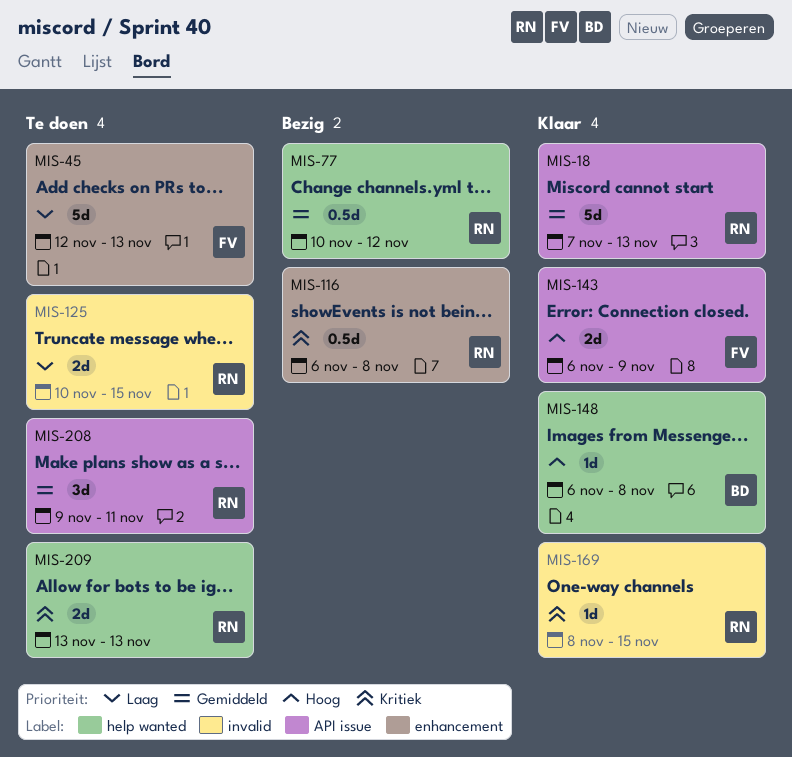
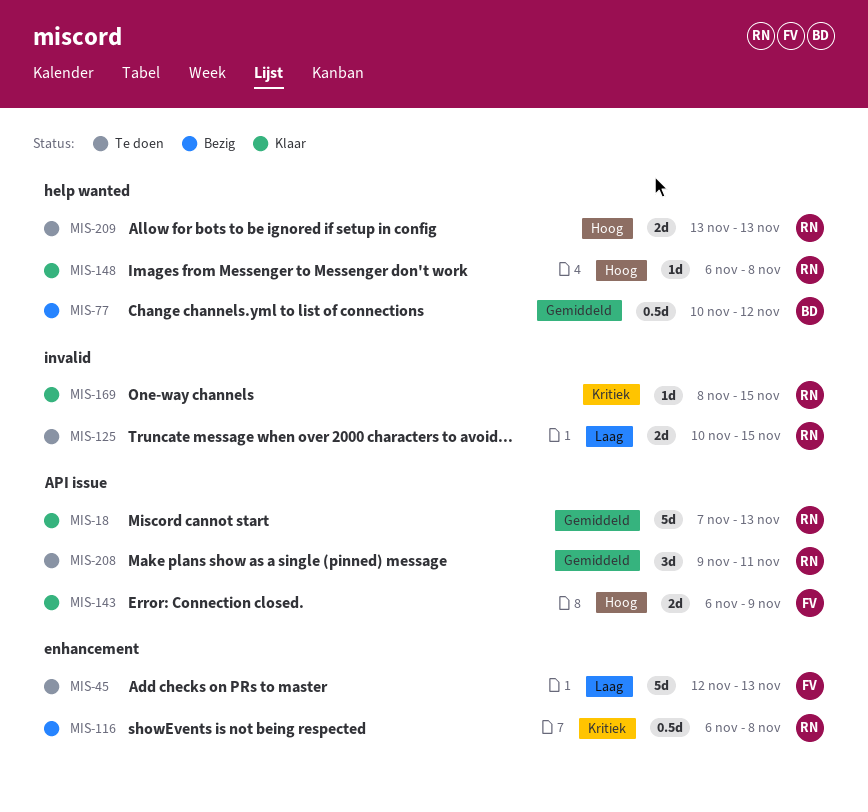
MIS-77, owner: RN -> BD
MIS-148, owner: BD -> RN
MIS-209, priority: Kritiek -> Hoog

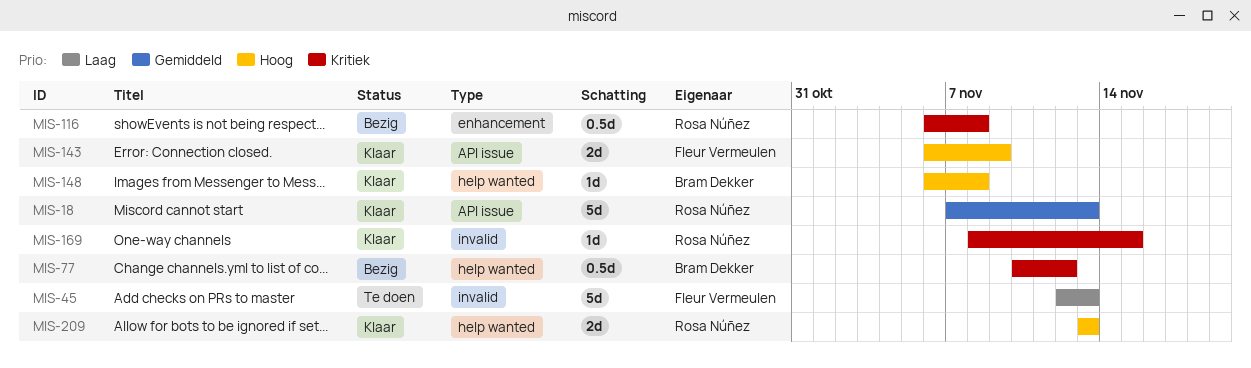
MIS-45, label: enhancement -> invalid
MIS-77, priority: Gemiddeld -> Kritiek
MIS-125: present -> none
MIS-148, owner: Rosa Núñez -> Bram Dekker
MIS-208: present -> none
MIS-209, status: Te doen -> Klaar

